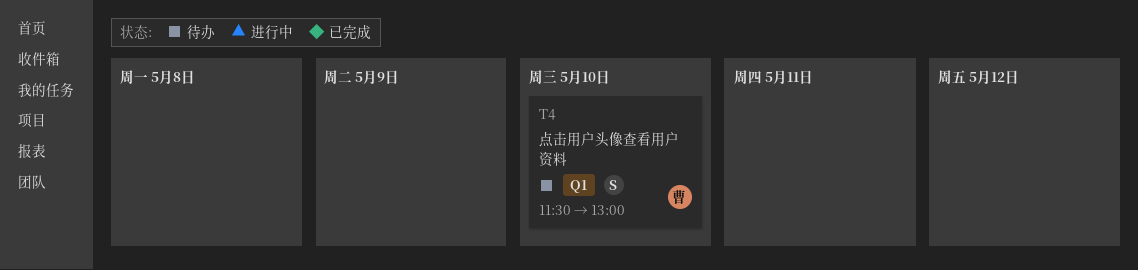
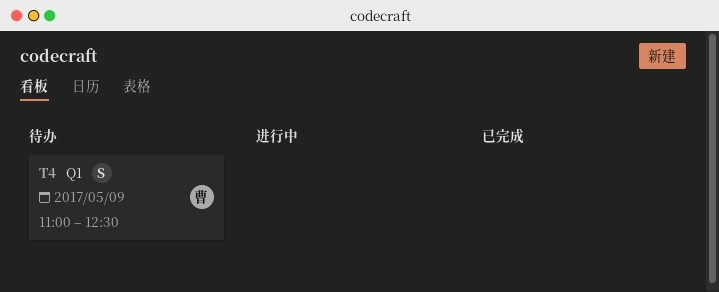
T4, day: May 10 -> May 9
T4, begins: 11:30 -> 11:00
T4, ends: 13:00 -> 12:30

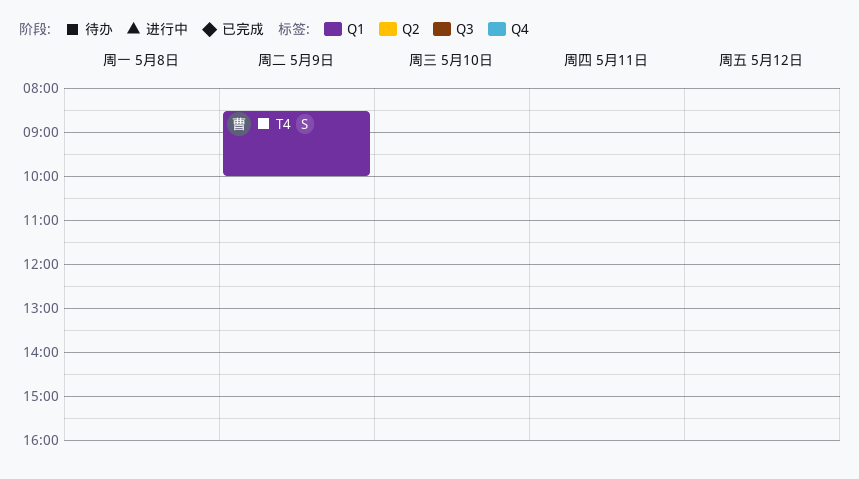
T4, begins: 11:00 -> 08:30
T4, ends: 12:30 -> 10:00

